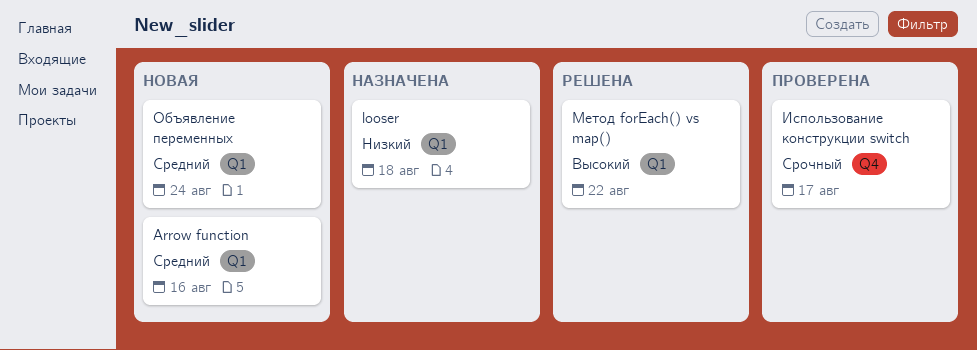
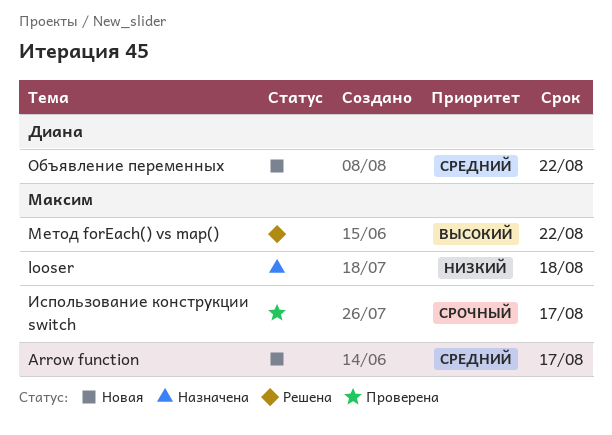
Arrow function, due: Aug 16 -> Aug 17
Объявление переменных, due: Aug 24 -> Aug 22

